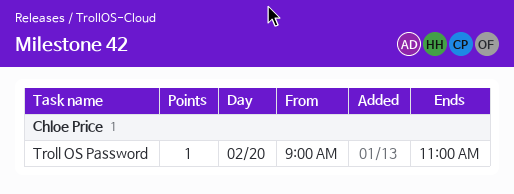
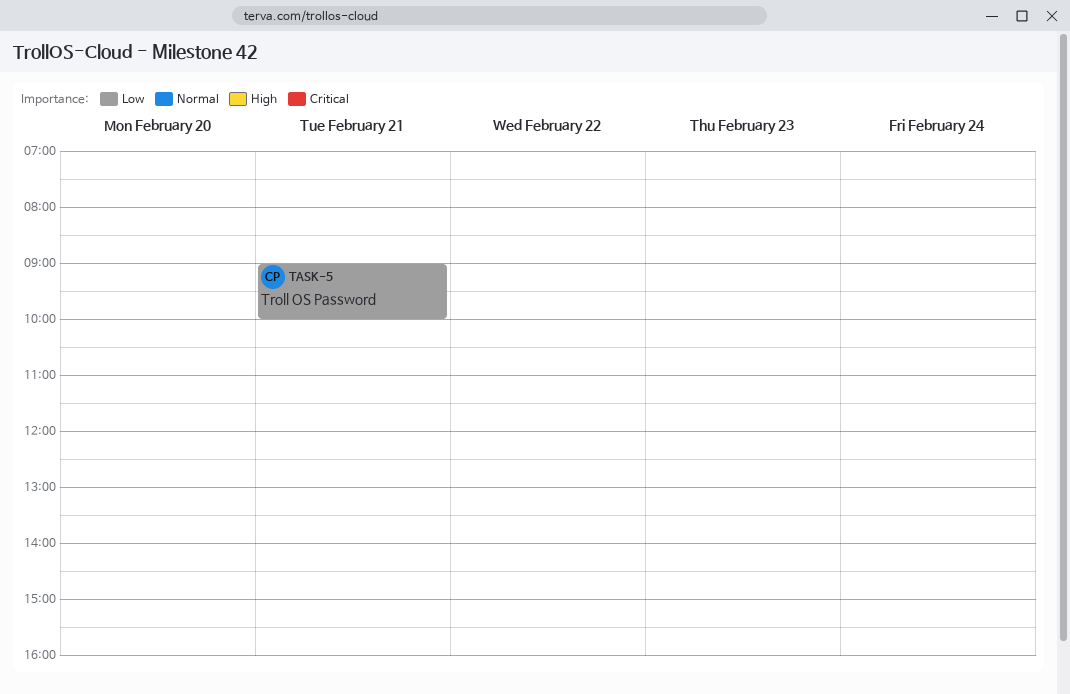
Troll OS Password, day: Feb 20 -> Feb 21
Troll OS Password, ends: 11:00 -> 10:00

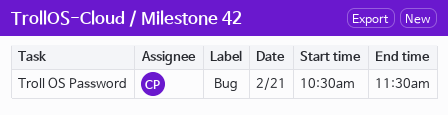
Troll OS Password, begins: 09:00 -> 10:30
Troll OS Password, ends: 10:00 -> 11:30

